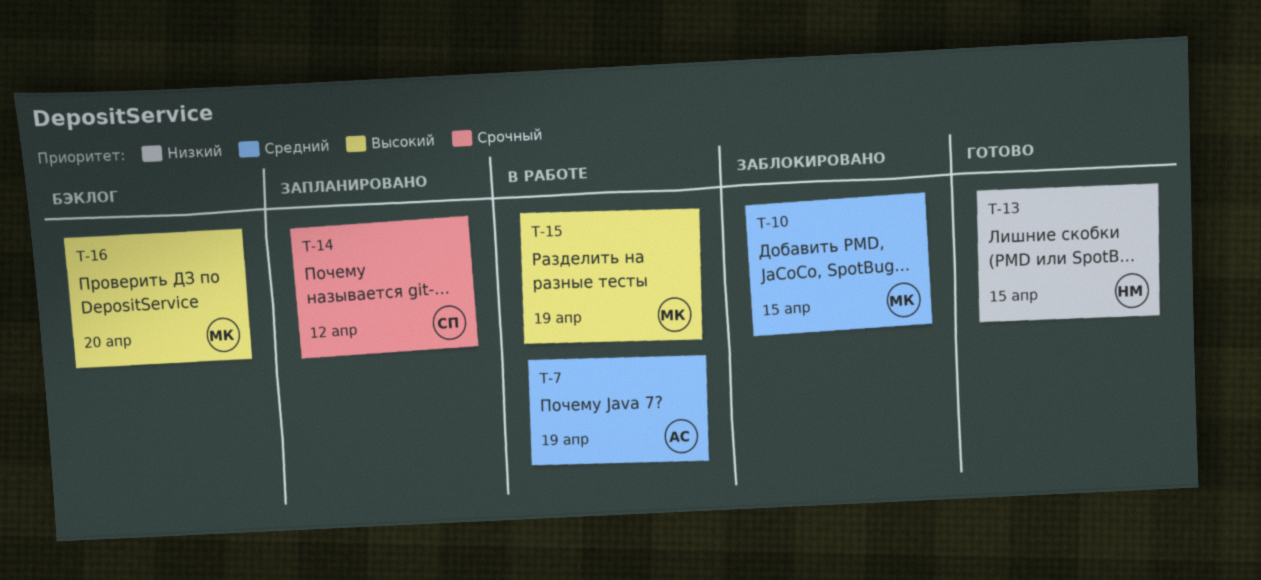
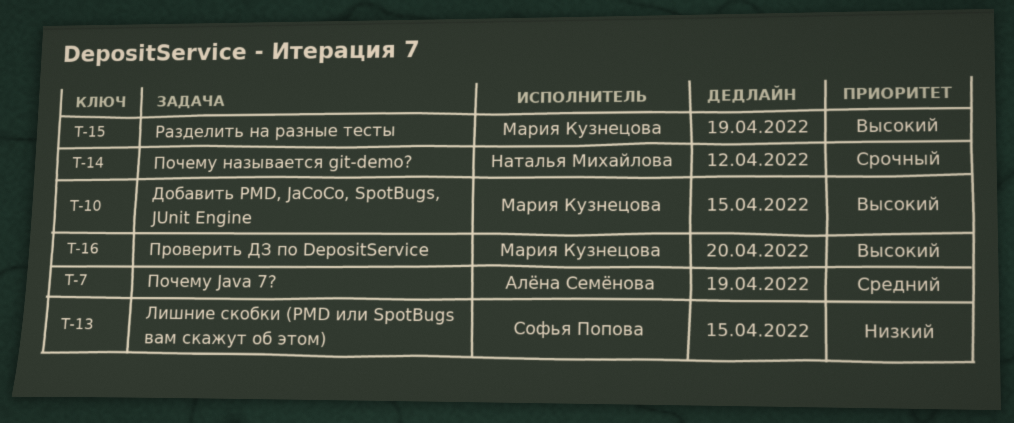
T-10, priority: Средний -> Высокий
T-13, owner: Наталья Михайлова -> Софья Попова
T-14, owner: Софья Попова -> Наталья Михайлова

